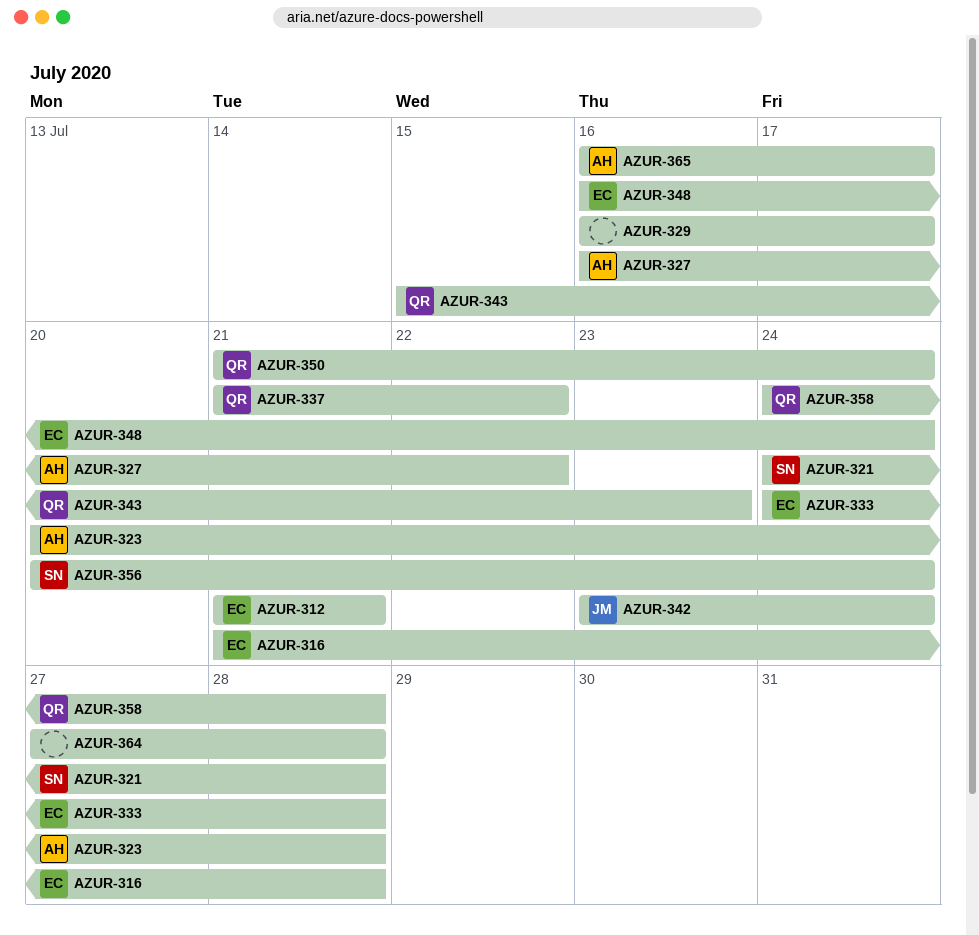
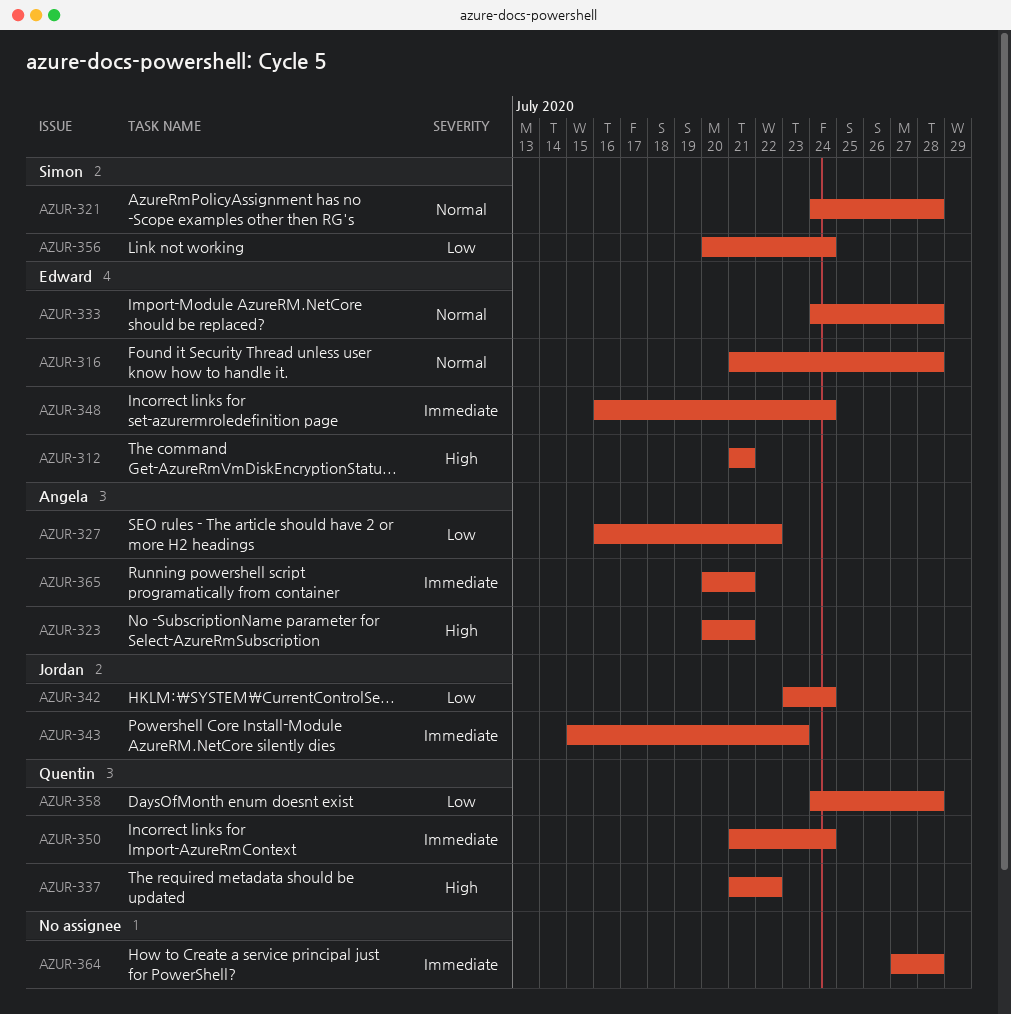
AZUR-323, due: Jul 28 -> Jul 21
AZUR-329: present -> none
AZUR-343, owner: Quentin -> Jordan
AZUR-365, start: Jul 16 -> Jul 20
AZUR-365, due: Jul 17 -> Jul 21

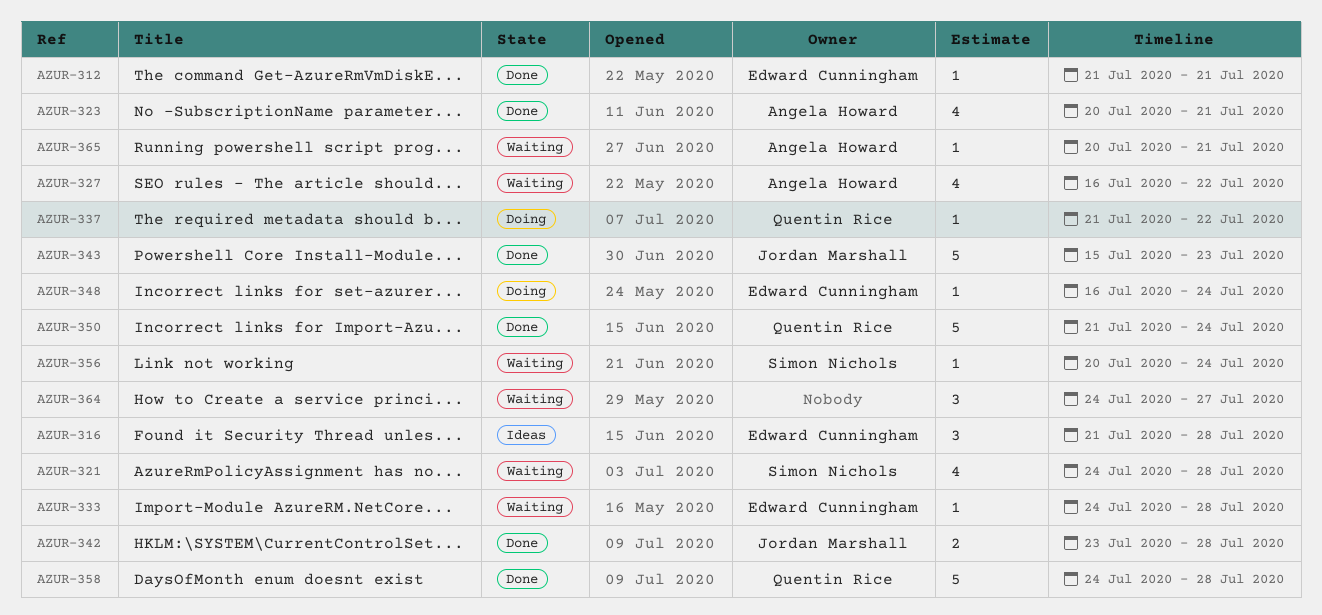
AZUR-342, due: Jul 24 -> Jul 28
AZUR-364, start: Jul 27 -> Jul 24
AZUR-364, due: Jul 28 -> Jul 27

